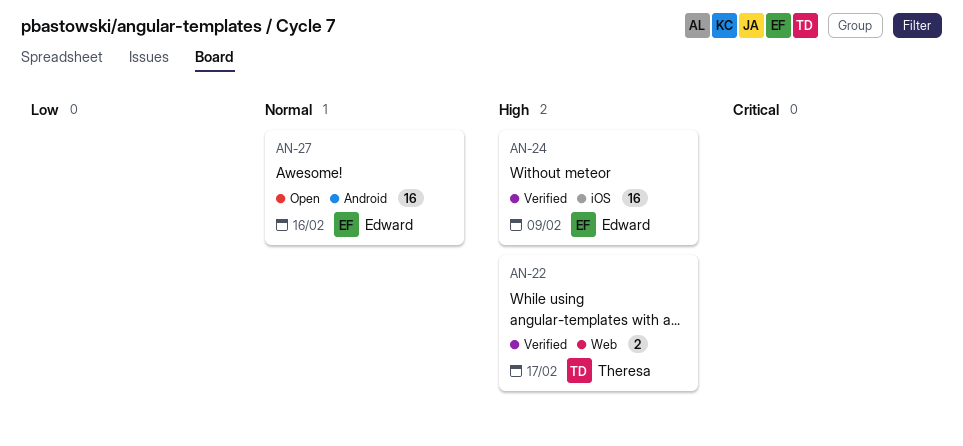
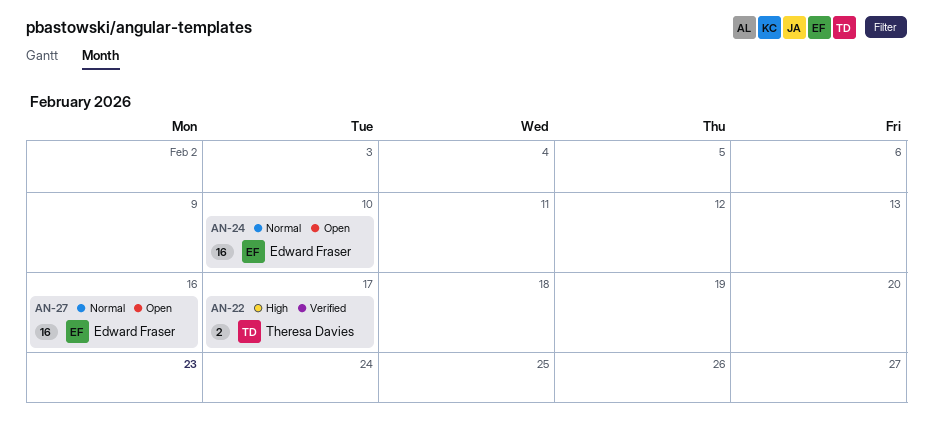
AN-24, status: Verified -> Open
AN-24, priority: High -> Normal
AN-24, due: Feb 9 -> Feb 10

